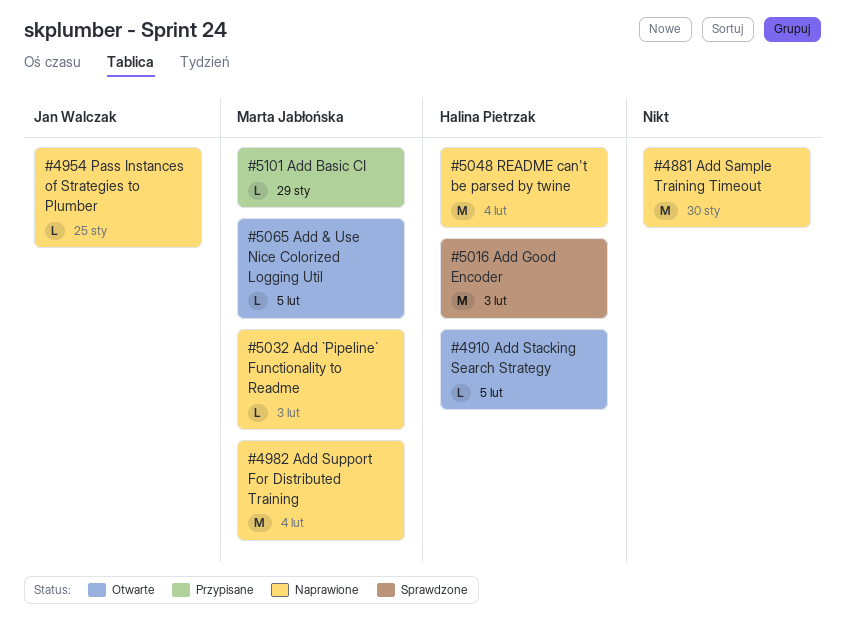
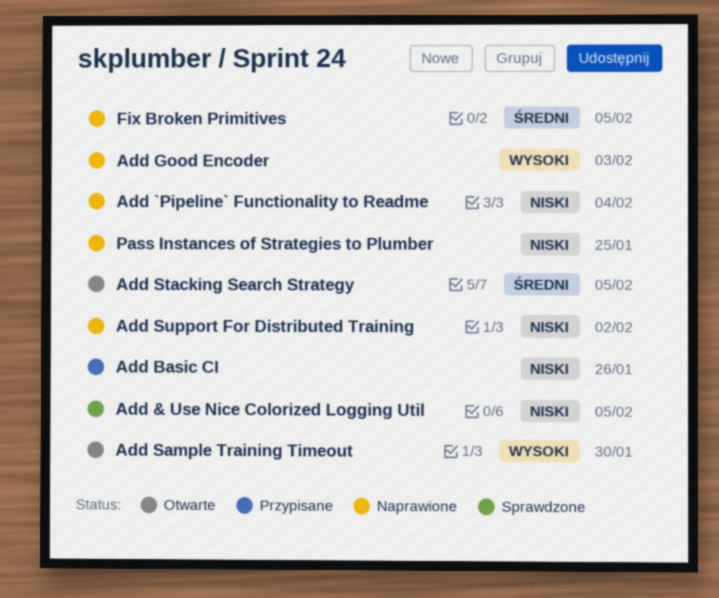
Add & Use Nice Colorized Logging Util, status: Otwarte -> Sprawdzone
Add `Pipeline` Functionality to Readme, due: Feb 3 -> Feb 4
Add Basic CI, due: Jan 29 -> Jan 26
Add Good Encoder, status: Sprawdzone -> Naprawione
Add Sample Training Timeout, status: Naprawione -> Otwarte
Add Support For Distributed Training, due: Feb 4 -> Feb 2
Fix Broken Primitives: none -> present
README can't be parsed by twine: present -> none

